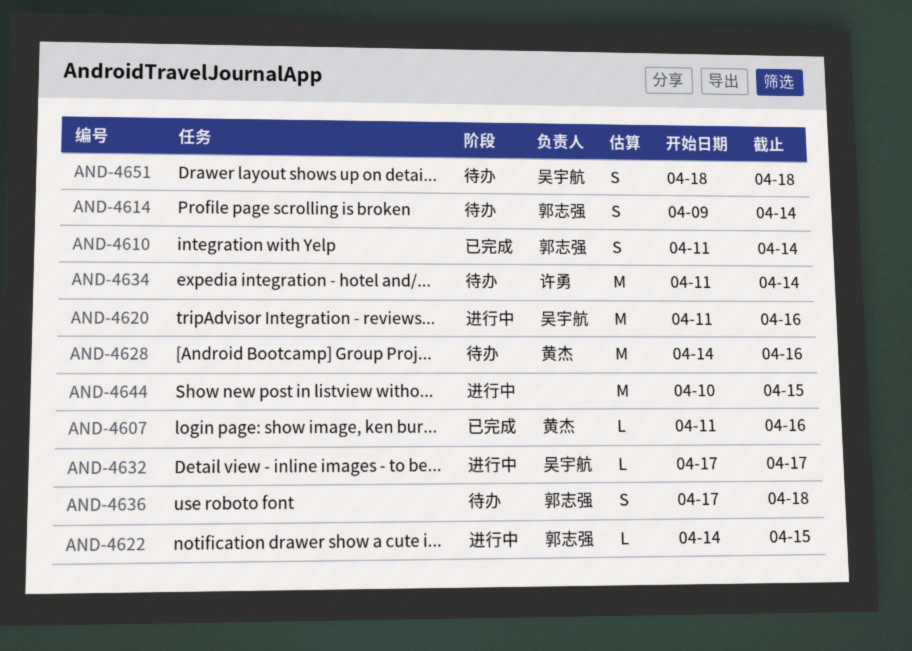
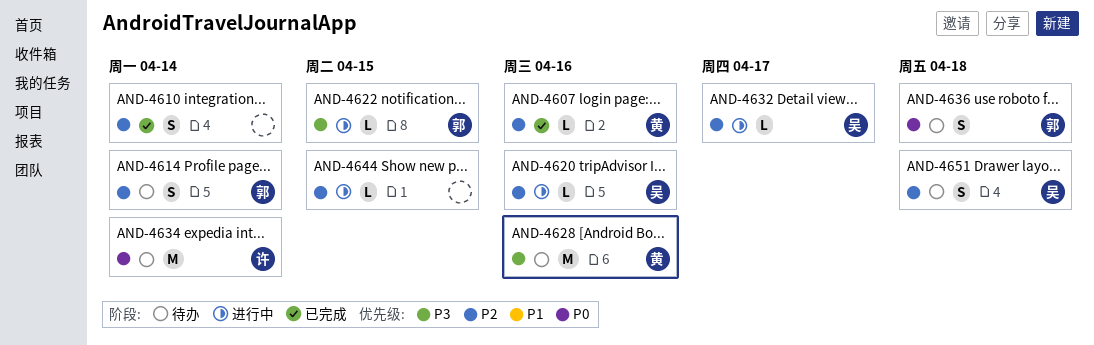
AND-4610, owner: 郭志强 -> none
AND-4620, estimate: M -> L
AND-4644, estimate: M -> L

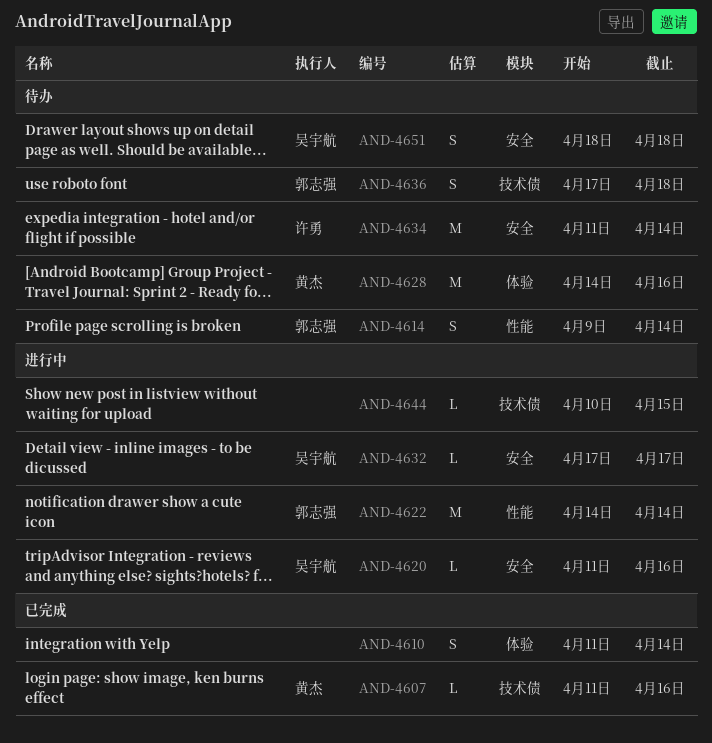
AND-4622, estimate: L -> M
AND-4622, due: Apr 15 -> Apr 14

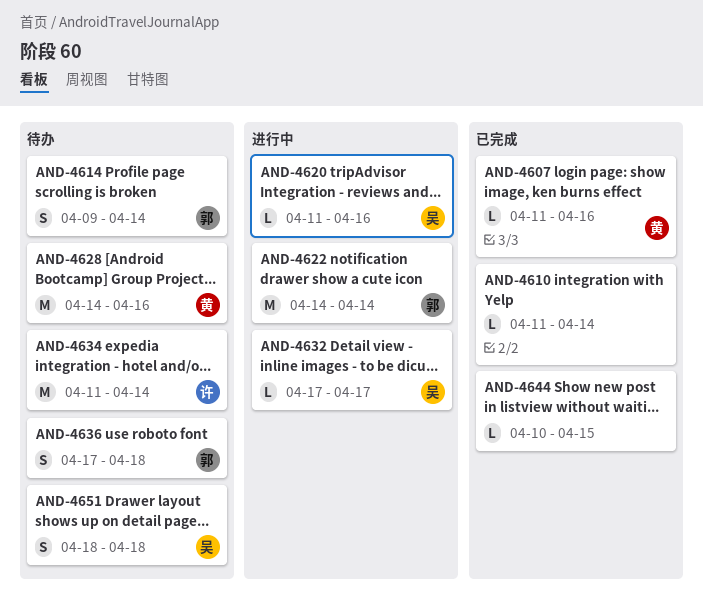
AND-4610, estimate: S -> L
AND-4644, status: 进行中 -> 已完成

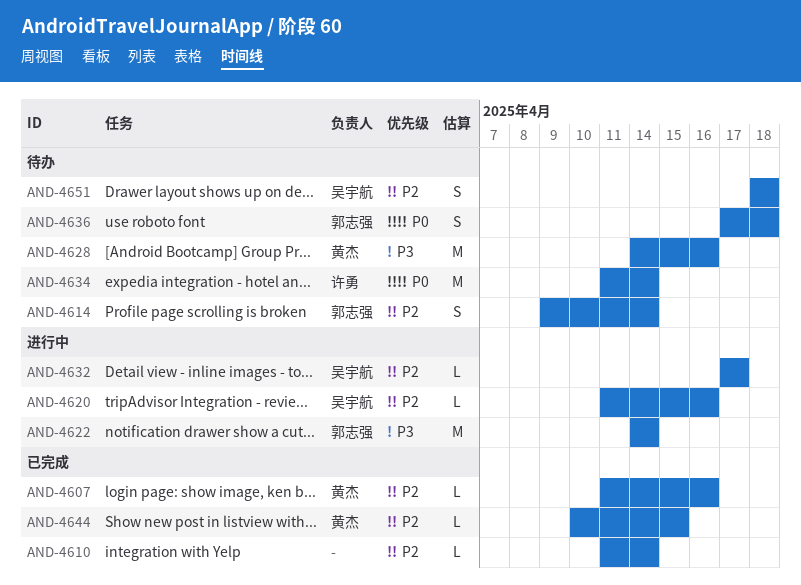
AND-4644, owner: none -> 黄杰

